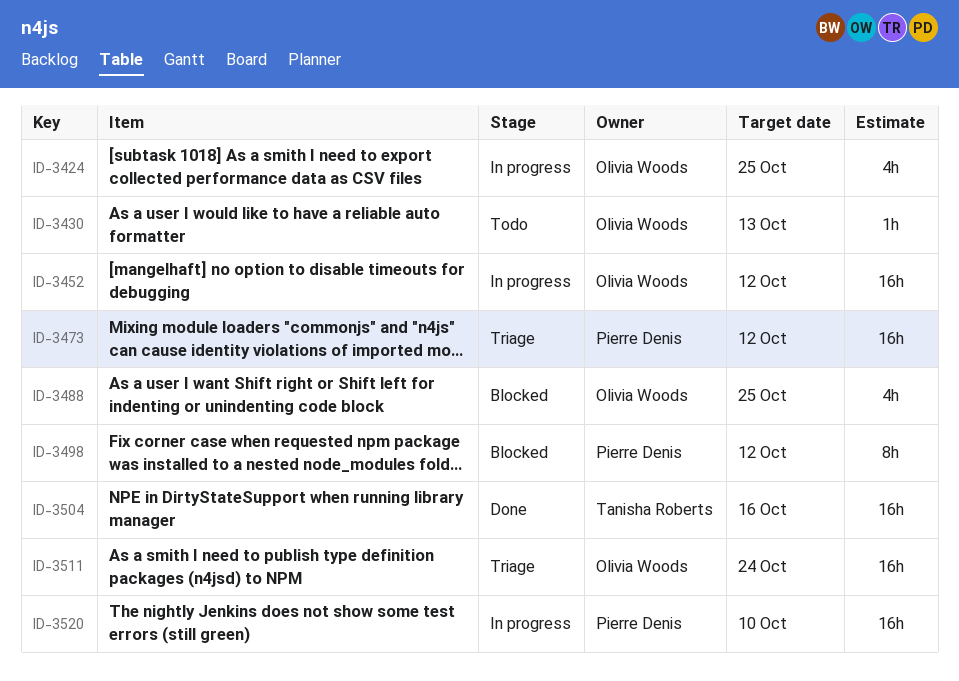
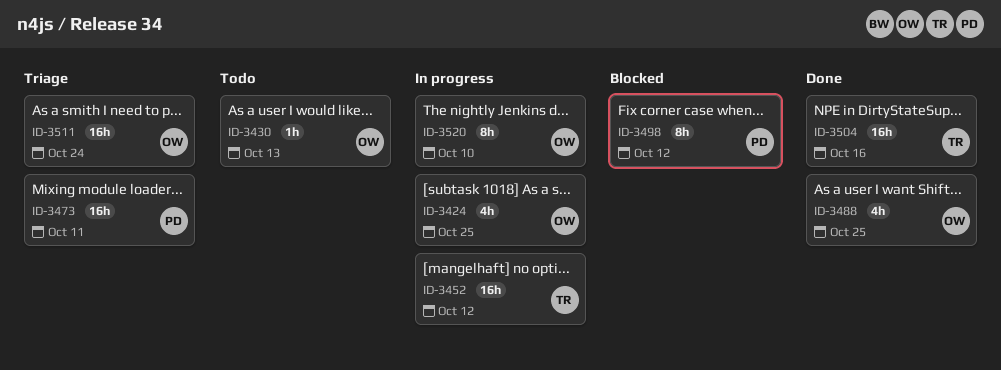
ID-3452, owner: Olivia Woods -> Tanisha Roberts
ID-3473, due: Oct 12 -> Oct 11
ID-3488, status: Blocked -> Done
ID-3520, owner: Pierre Denis -> Olivia Woods
ID-3520, estimate: 16h -> 8h

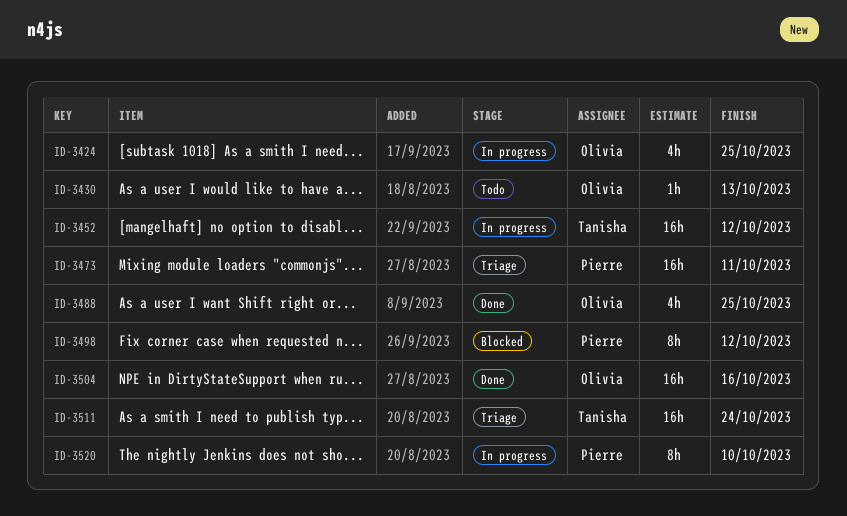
ID-3504, owner: Tanisha -> Olivia
ID-3511, owner: Olivia -> Tanisha
ID-3520, owner: Olivia -> Pierre

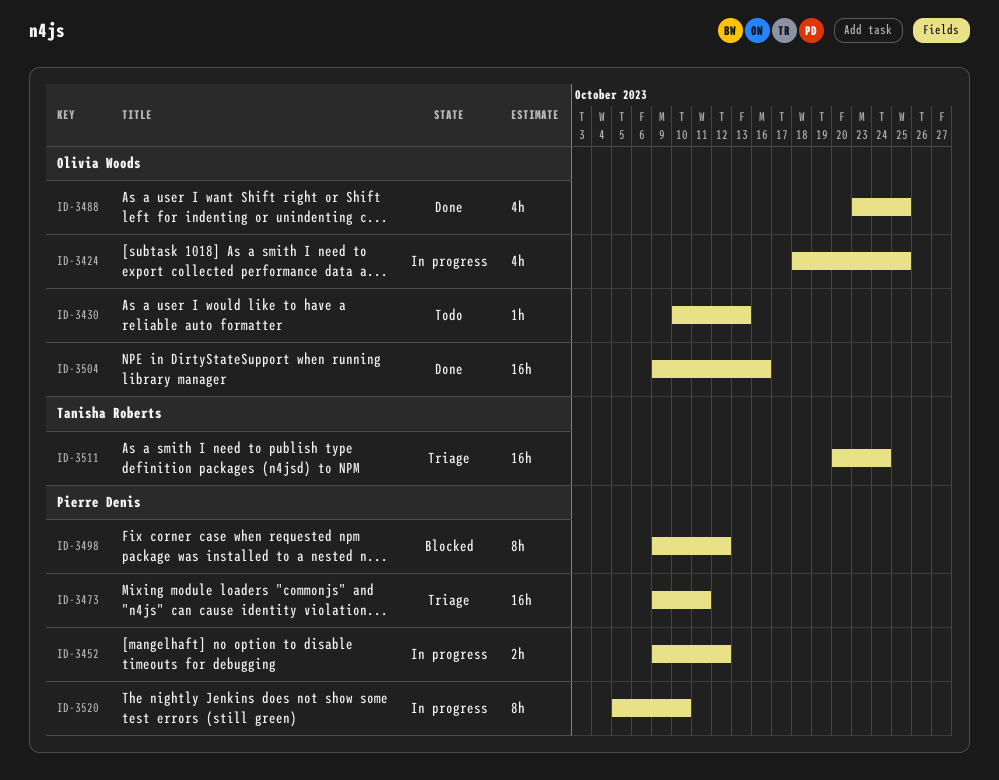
ID-3452, owner: Tanisha Roberts -> Pierre Denis
ID-3452, estimate: 16h -> 2h

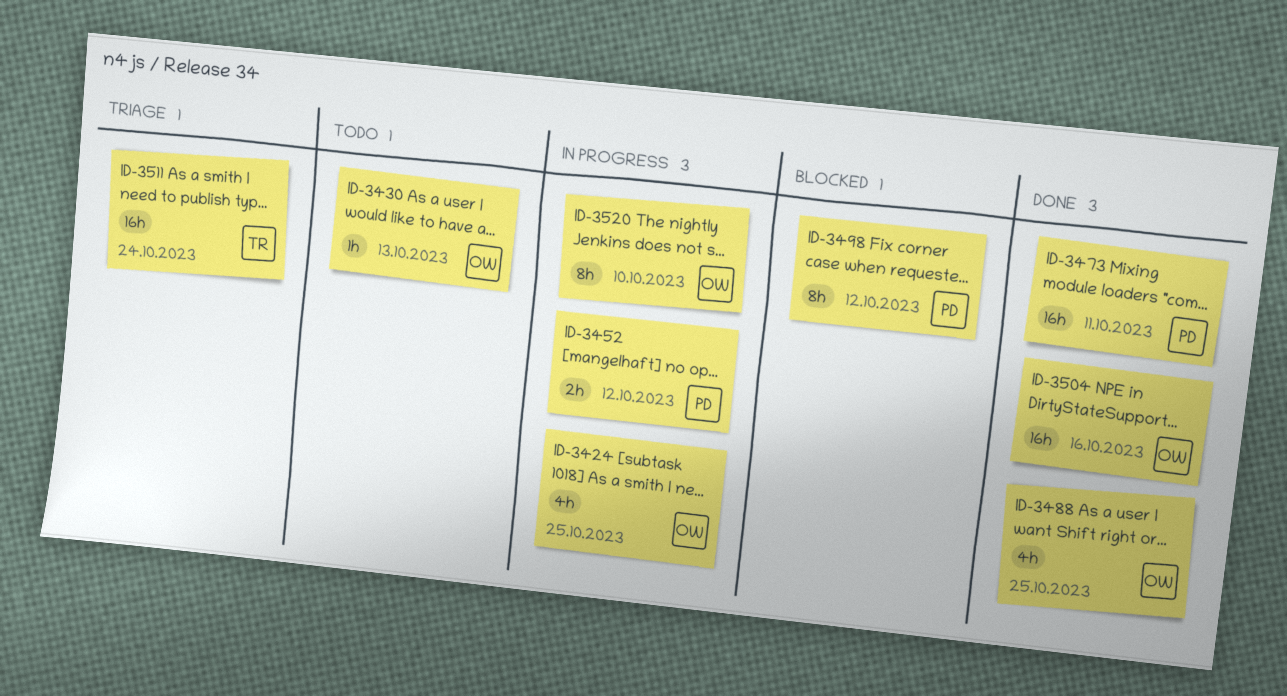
ID-3473, status: Triage -> Done
ID-3520, owner: Pierre Denis -> Olivia Woods

